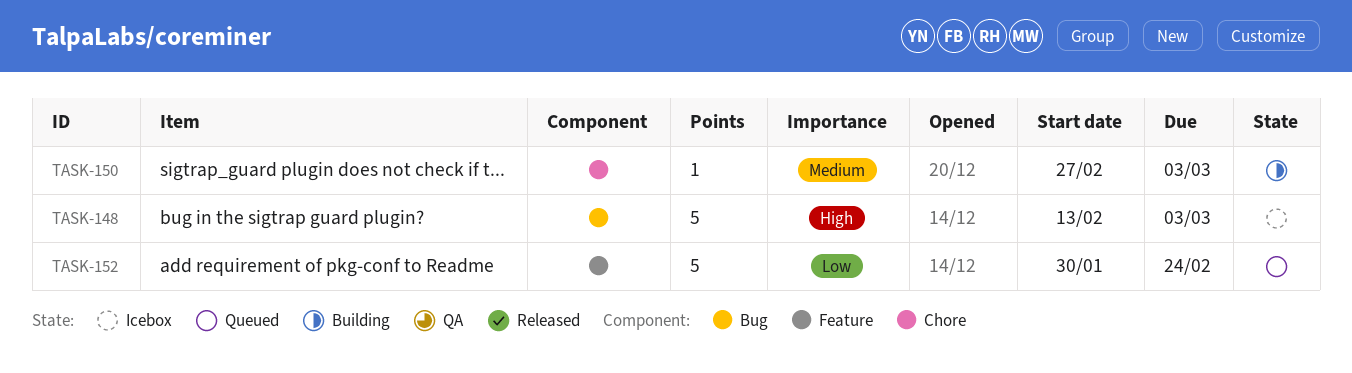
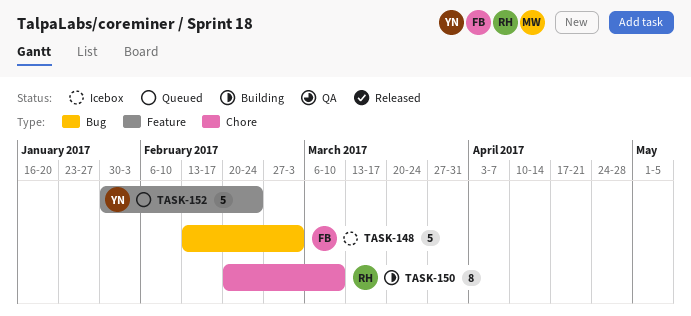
TASK-150, estimate: 1 -> 8
TASK-150, start: Feb 27 -> Feb 20
TASK-150, due: Mar 3 -> Mar 10

